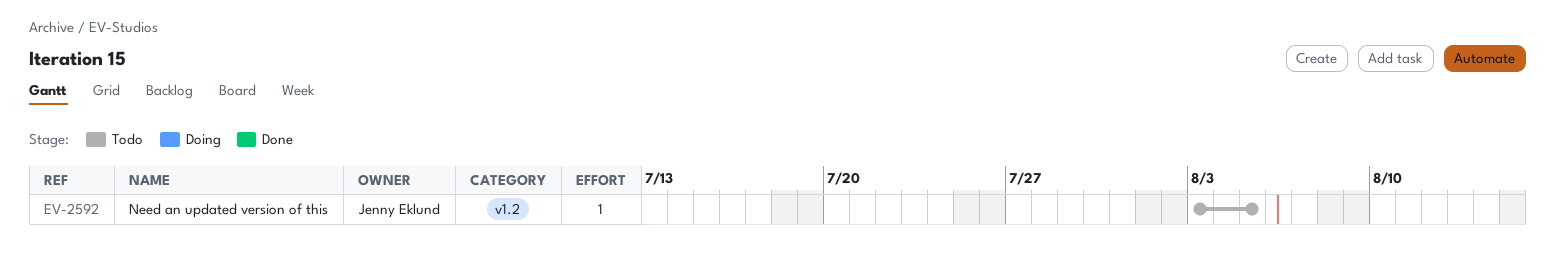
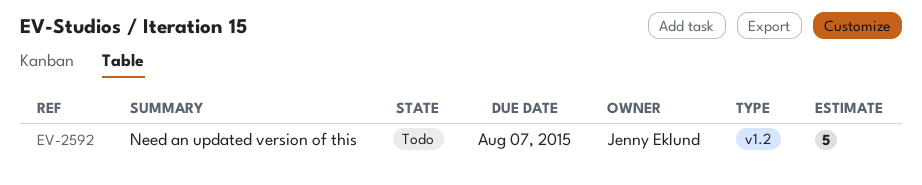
EV-2592, estimate: 1 -> 5
EV-2592, due: Aug 5 -> Aug 7

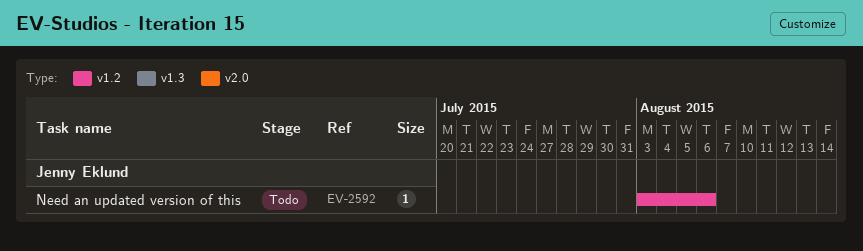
EV-2592, estimate: 5 -> 1
EV-2592, due: Aug 7 -> Aug 6

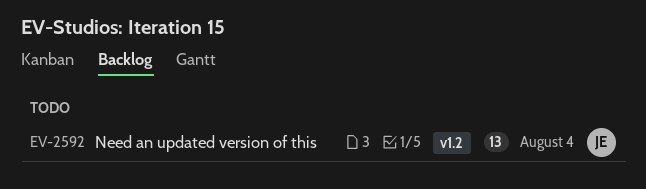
EV-2592, estimate: 1 -> 13
EV-2592, due: Aug 6 -> Aug 4

